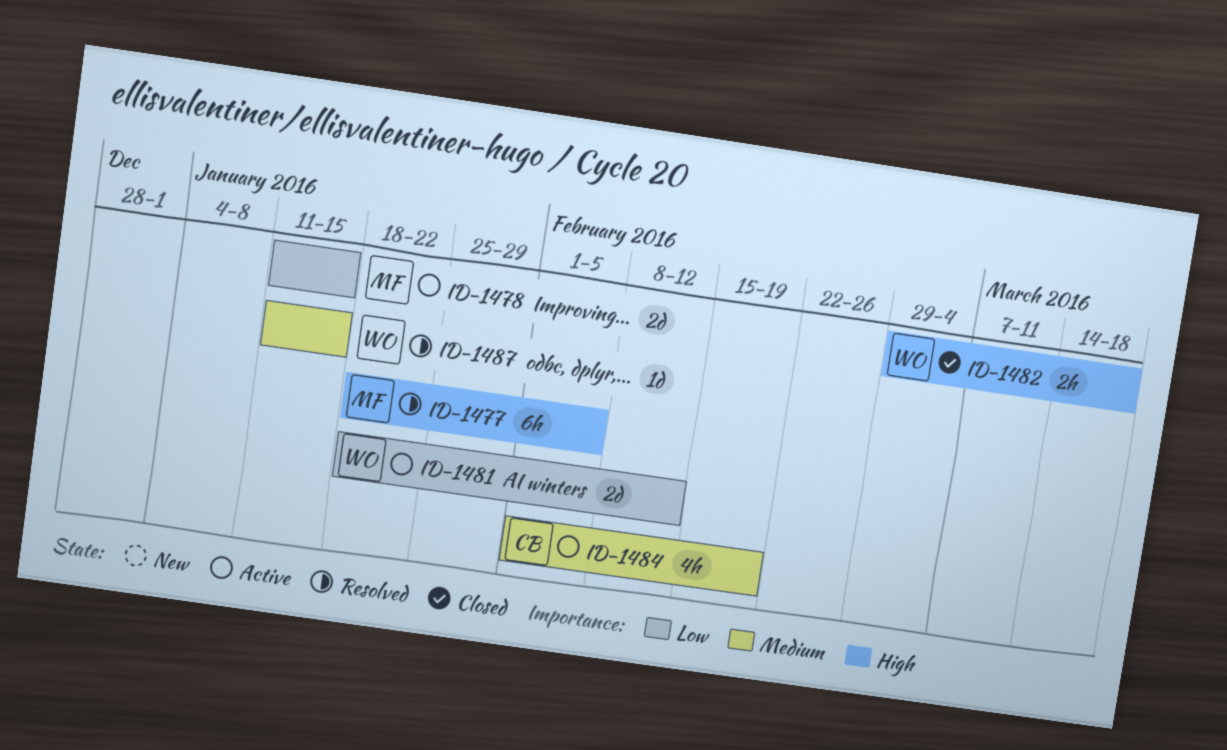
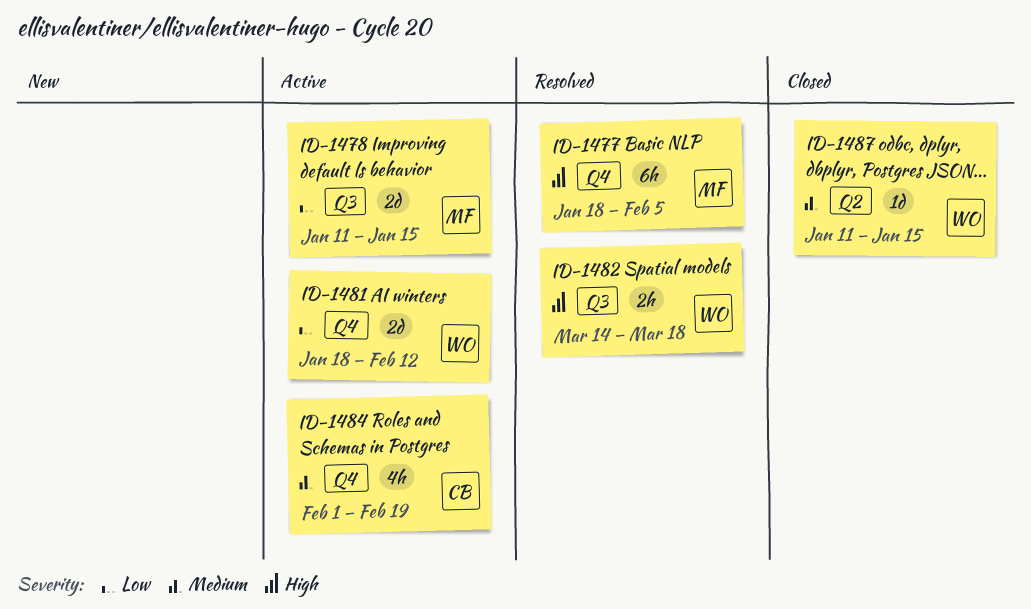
ID-1482, status: Closed -> Resolved
ID-1482, start: Feb 29 -> Mar 14
ID-1487, status: Resolved -> Closed

